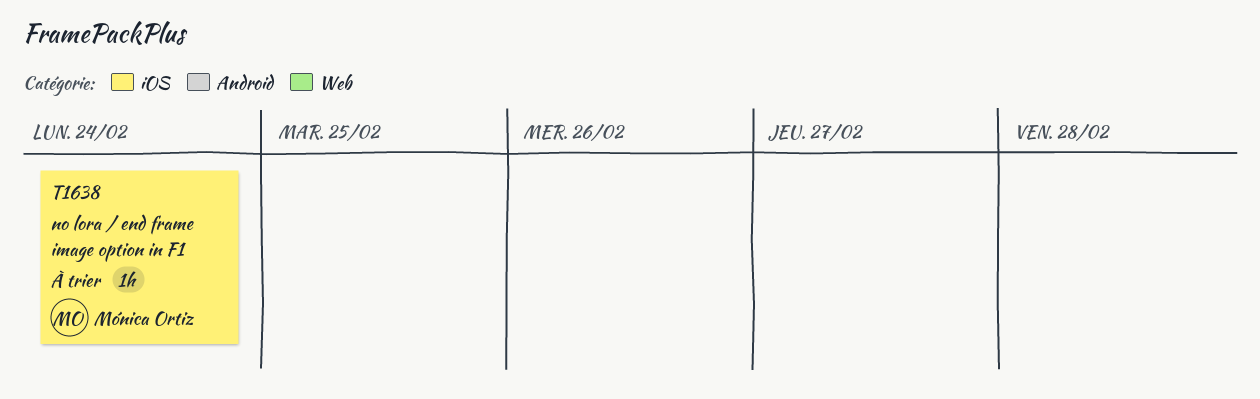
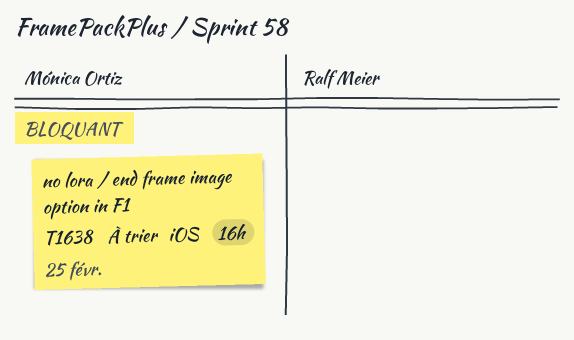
T1638, estimate: 1h -> 16h
T1638, due: Feb 24 -> Feb 25

